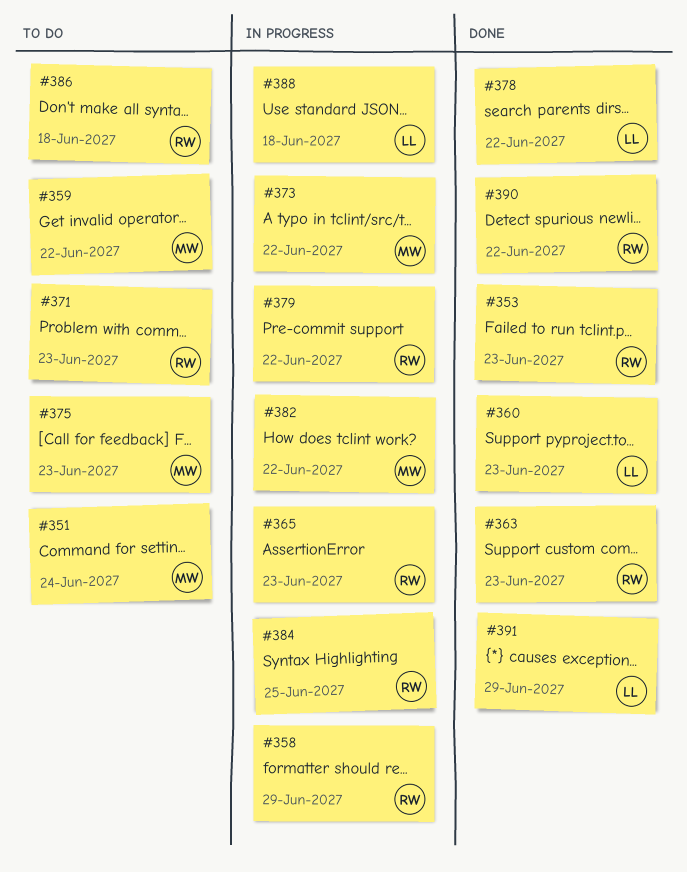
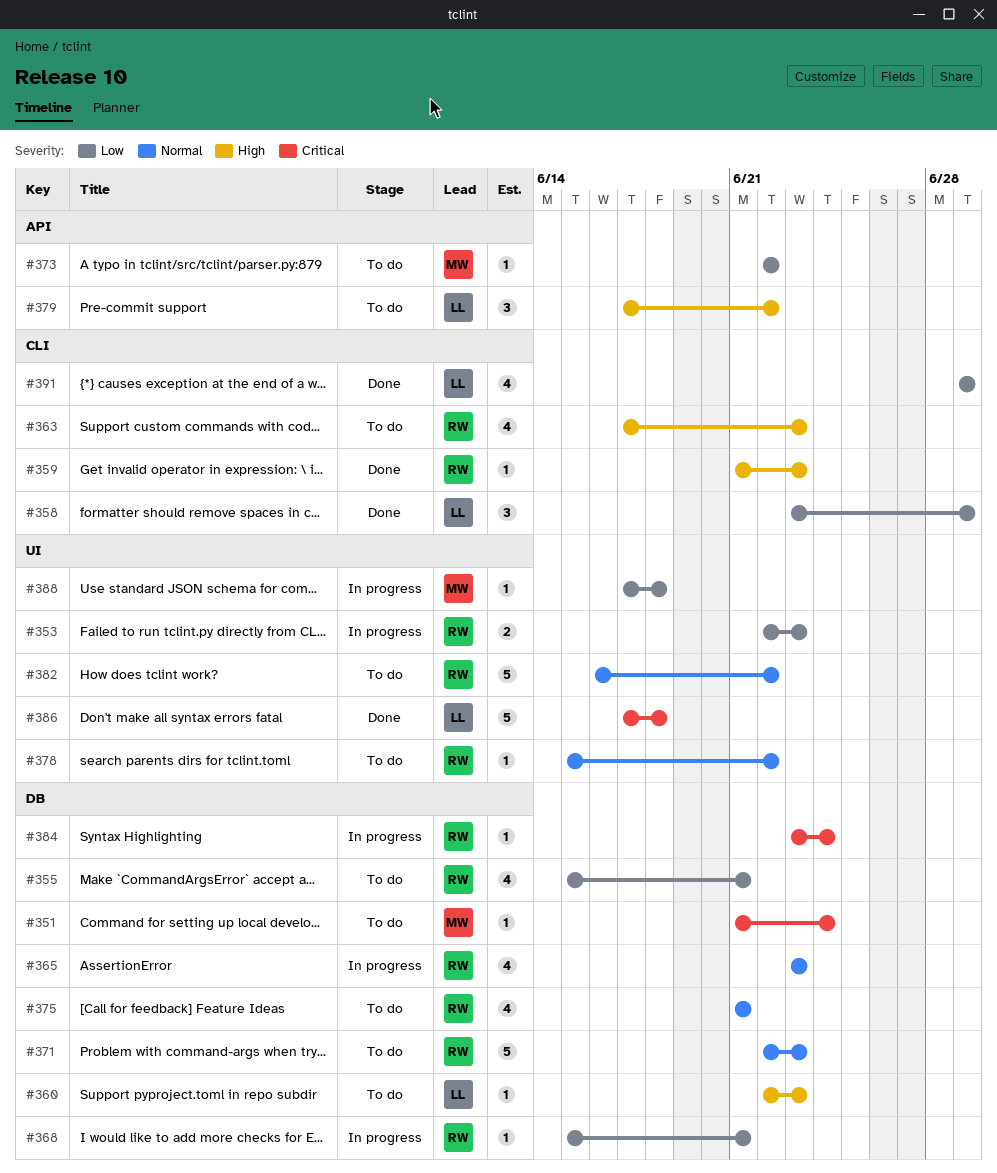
#353, status: Done -> In progress
#355: none -> present
#358, status: In progress -> Done
#358, owner: RW -> LL
#359, status: To do -> Done
#359, owner: MW -> RW
#359, due: Jun 22 -> Jun 23
#360, status: Done -> To do
#363, status: Done -> To do
#368: none -> present
#373, status: In progress -> To do
#375, owner: MW -> RW
#375, due: Jun 23 -> Jun 21
#378, status: Done -> To do
#378, owner: LL -> RW
#379, status: In progress -> To do
#379, owner: RW -> LL
#382, status: In progress -> To do
#382, owner: MW -> RW
#384, due: Jun 25 -> Jun 24
#386, status: To do -> Done
#386, owner: RW -> LL
#388, owner: LL -> MW
#390: present -> none

